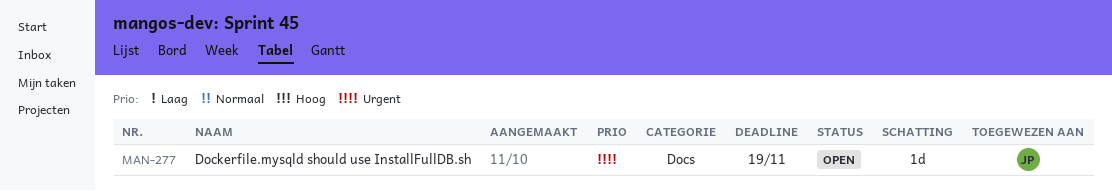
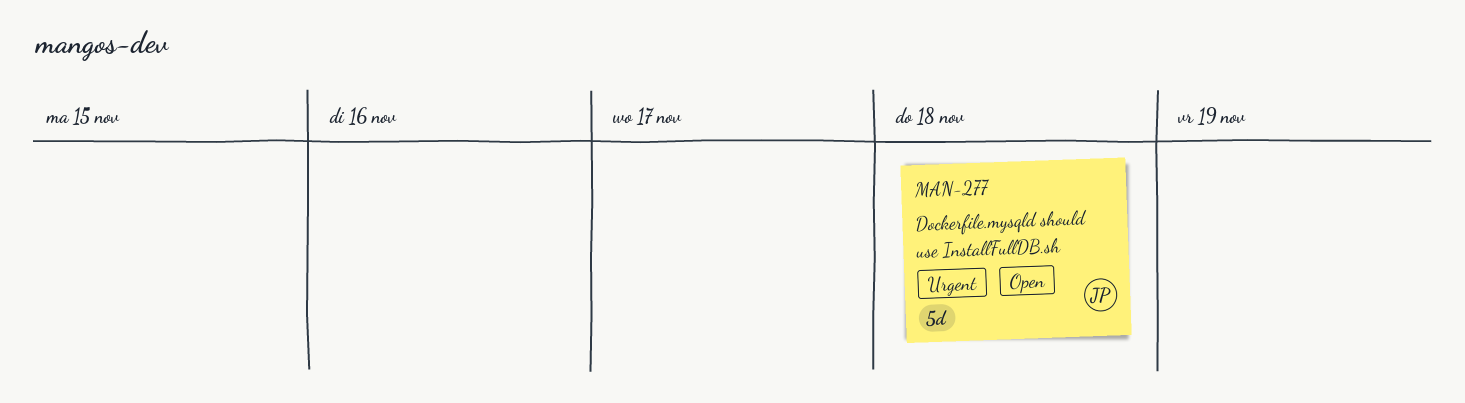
MAN-277, estimate: 1d -> 5d
MAN-277, due: Nov 19 -> Nov 18

